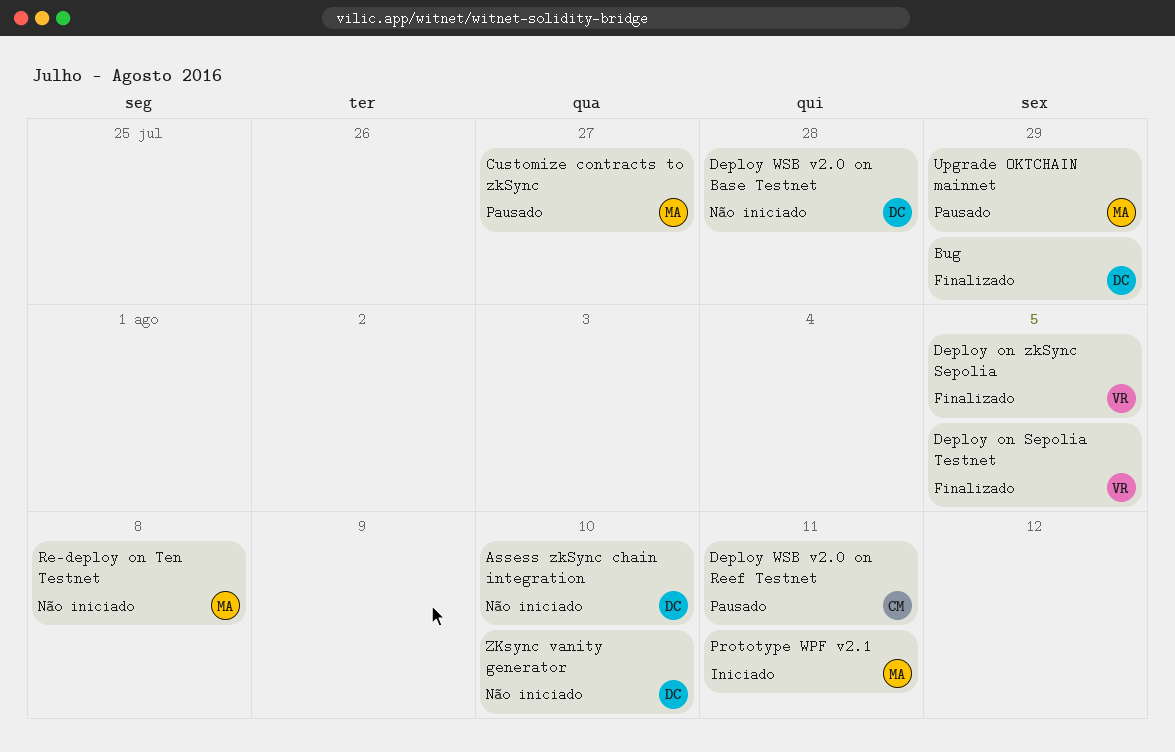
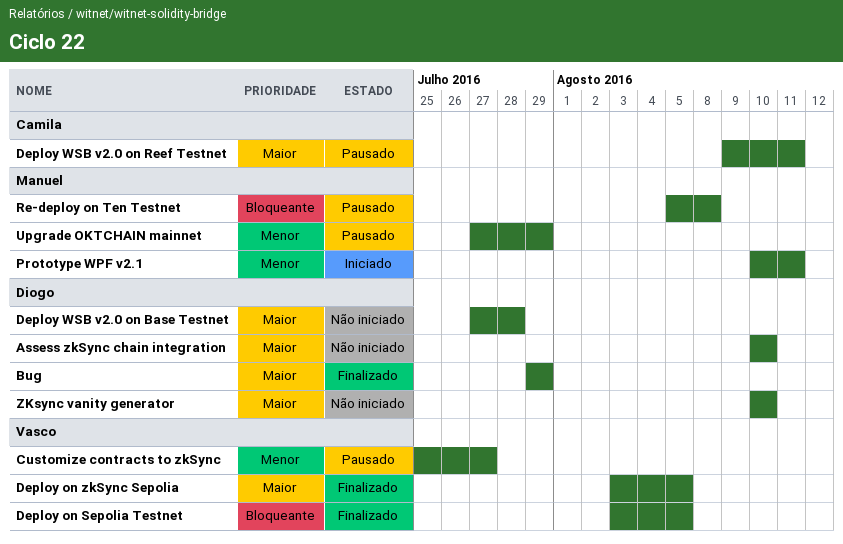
Customize contracts to zkSync, owner: Manuel -> Vasco
Re-deploy on Ten Testnet, status: Não iniciado -> Pausado

